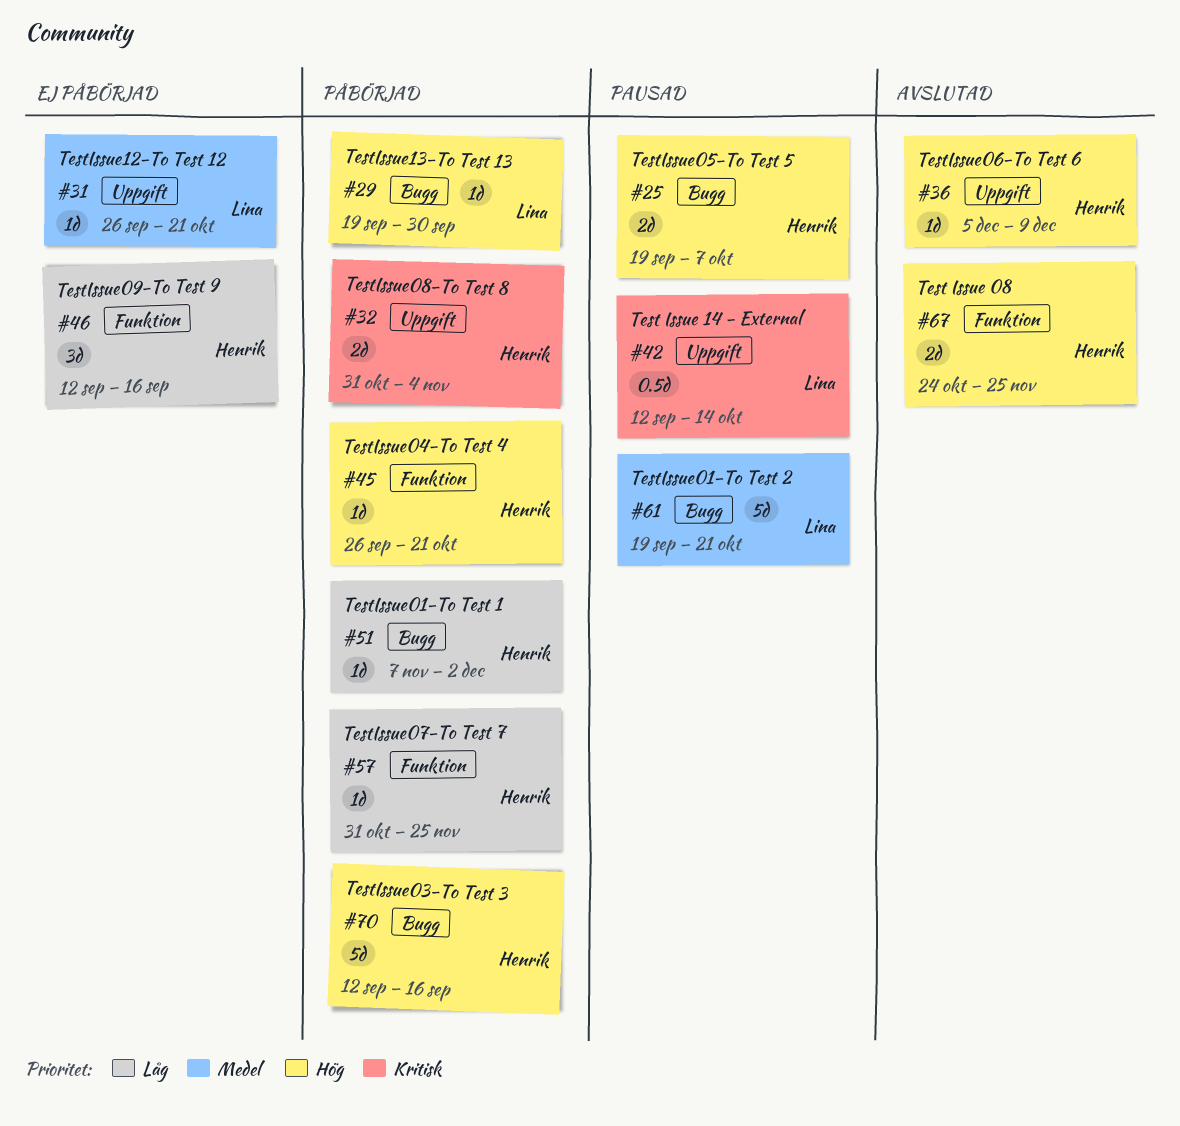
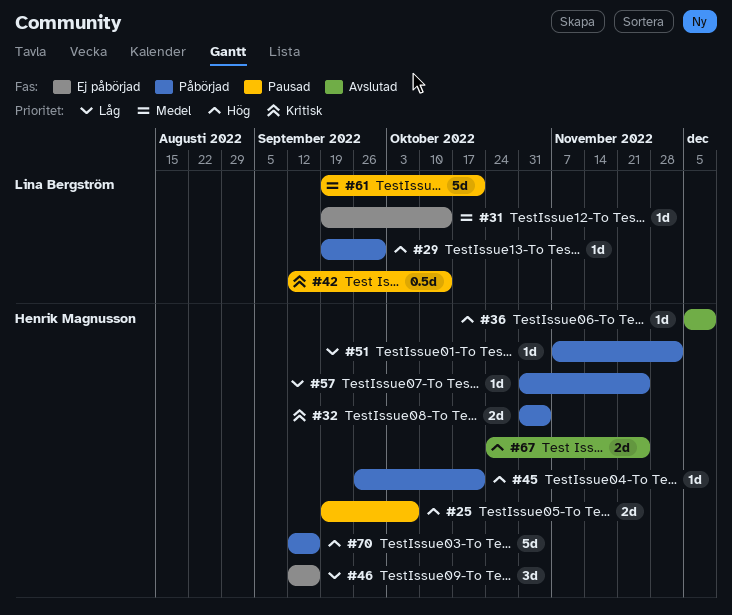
#31, start: Sep 26 -> Sep 19
#31, due: Oct 21 -> Oct 14

